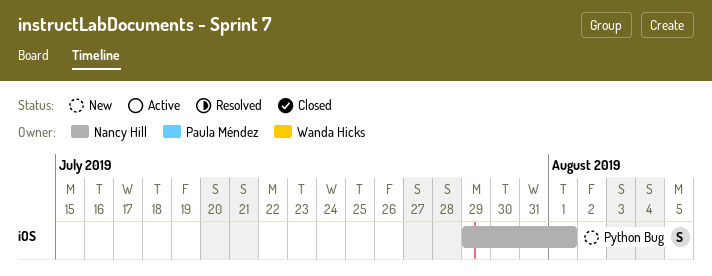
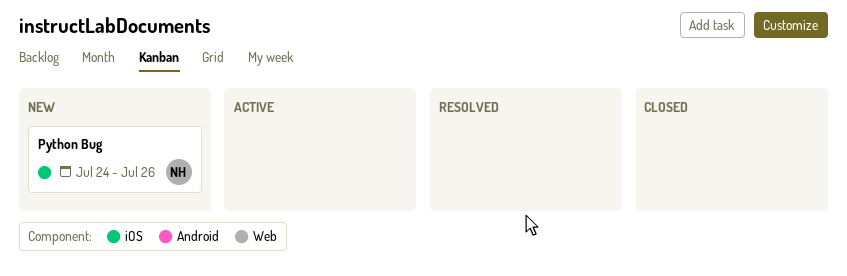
Python Bug, start: Jul 29 -> Jul 24
Python Bug, due: Aug 1 -> Jul 26

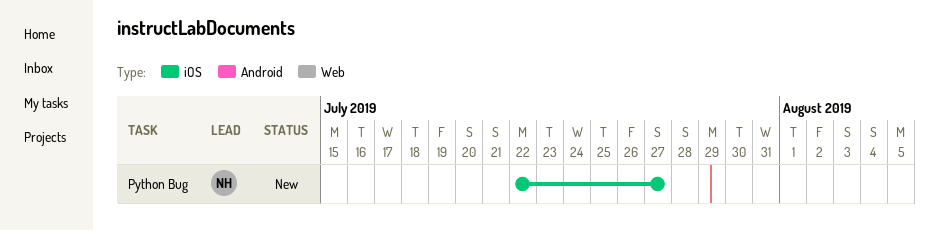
Python Bug, start: Jul 24 -> Jul 22
Python Bug, due: Jul 26 -> Jul 27

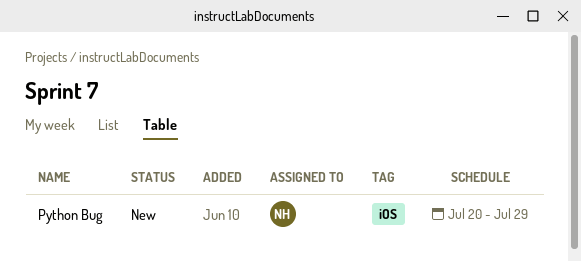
Python Bug, start: Jul 22 -> Jul 20
Python Bug, due: Jul 27 -> Jul 29

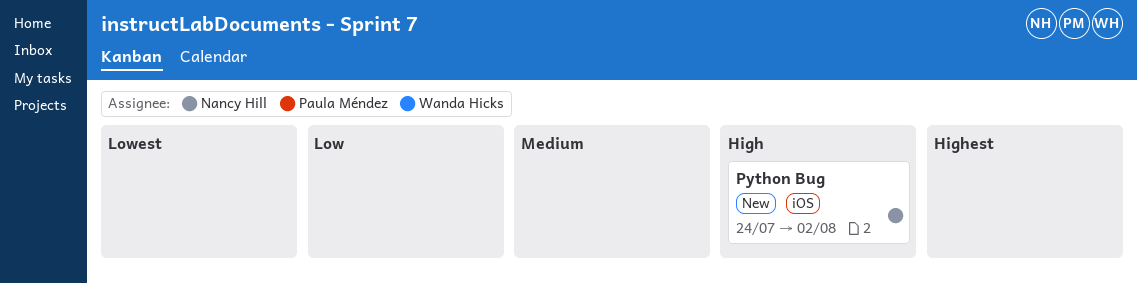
Python Bug, start: Jul 20 -> Jul 24
Python Bug, due: Jul 29 -> Aug 2

